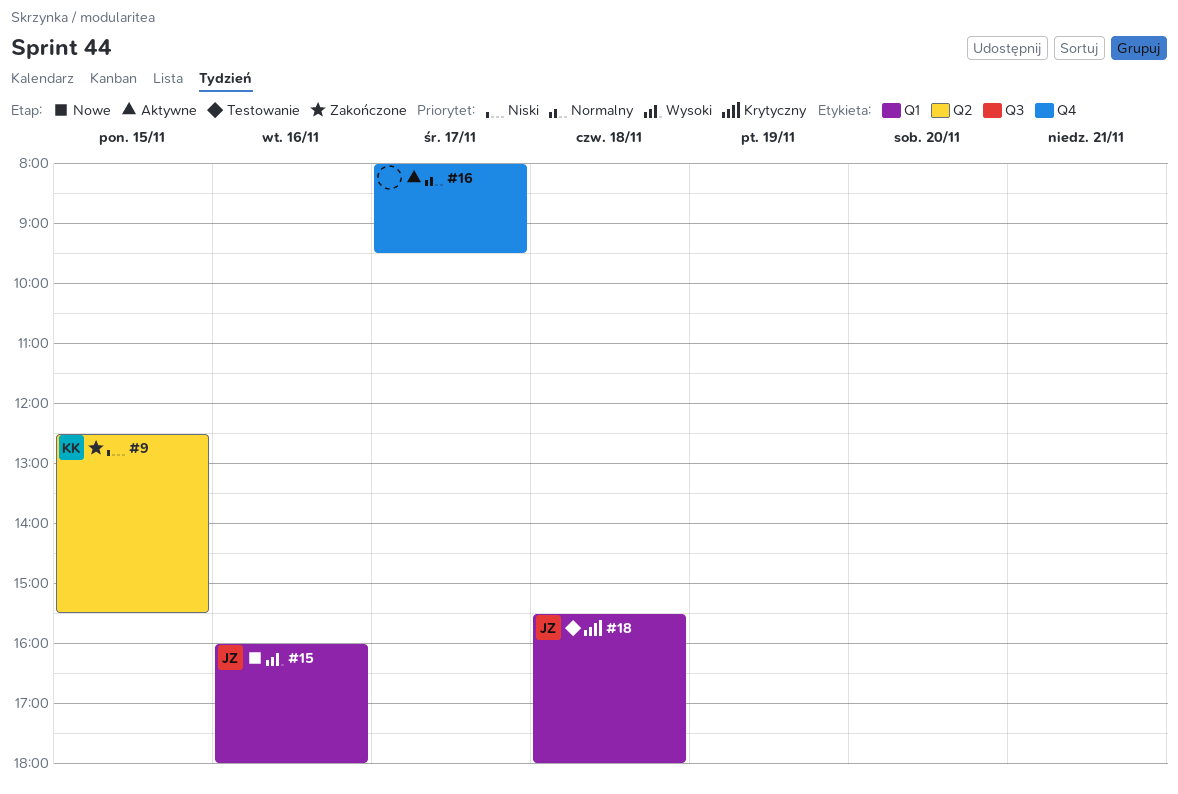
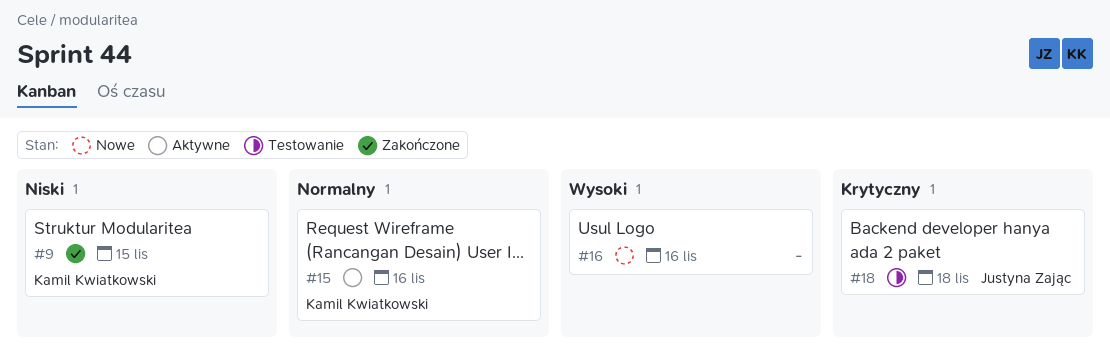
#15, status: Nowe -> Aktywne
#15, owner: Justyna Zając -> Kamil Kwiatkowski
#15, priority: Wysoki -> Normalny
#16, status: Aktywne -> Nowe
#16, priority: Normalny -> Wysoki
#16, day: Nov 17 -> Nov 16

